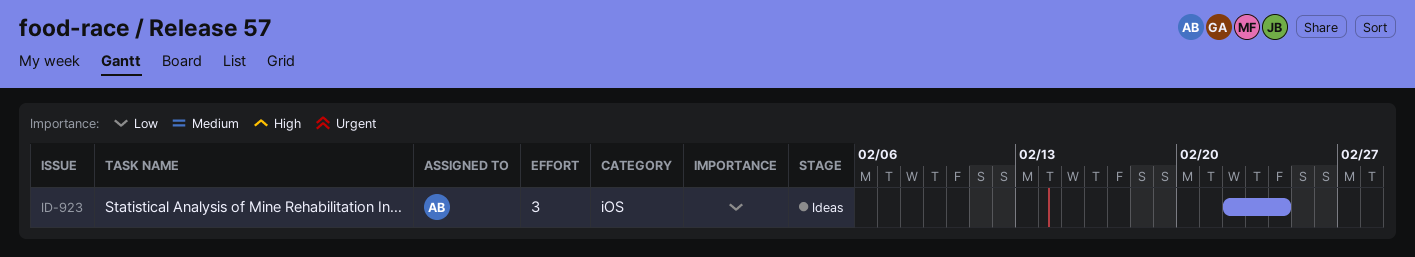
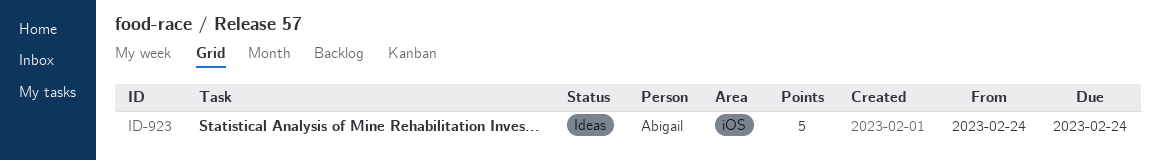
ID-923, estimate: 3 -> 5
ID-923, start: Feb 22 -> Feb 24

